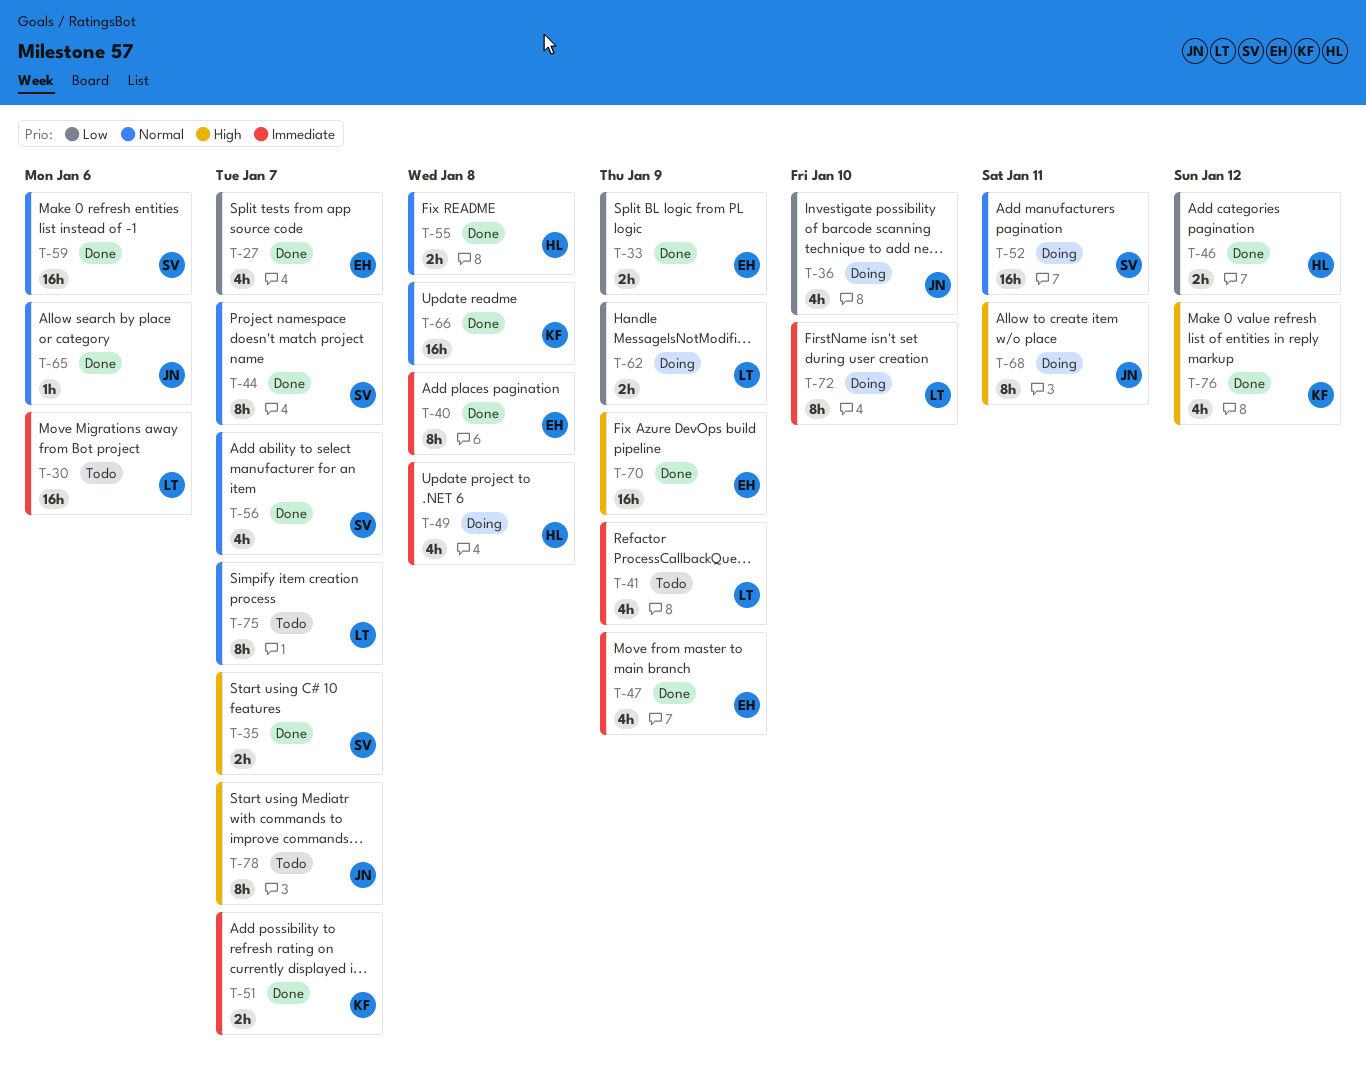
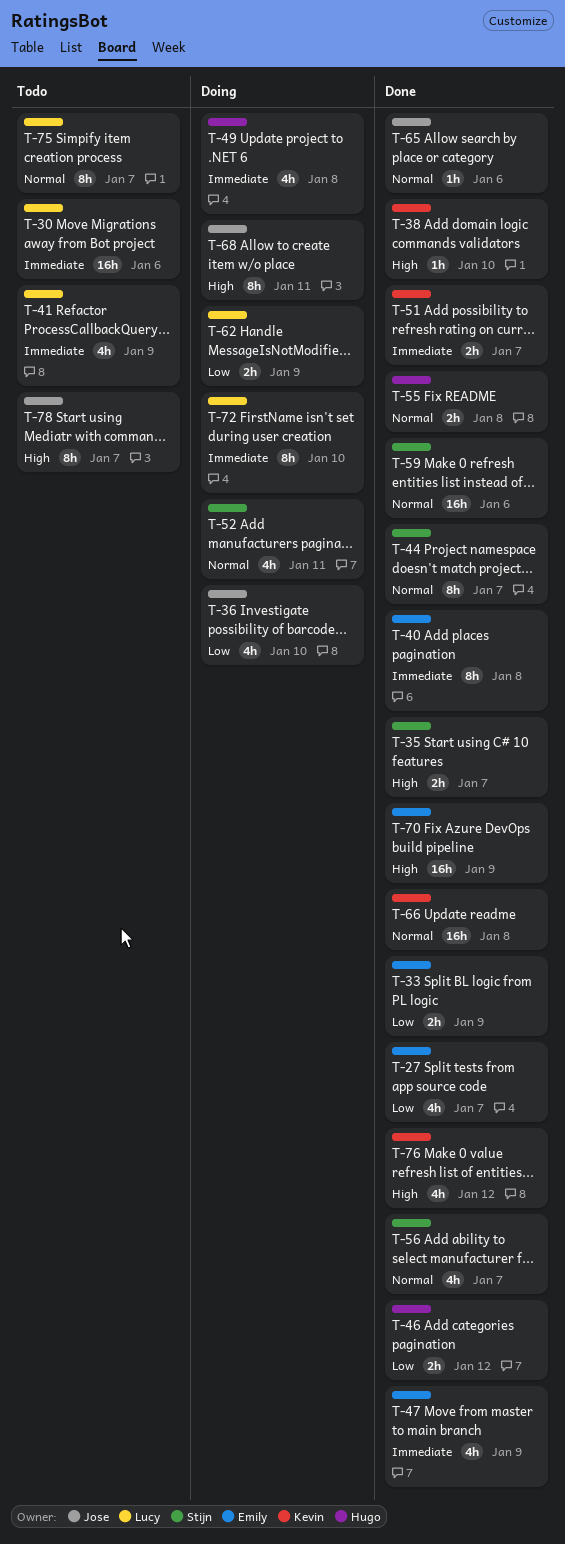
T-38: none -> present
T-52, estimate: 16h -> 4h

